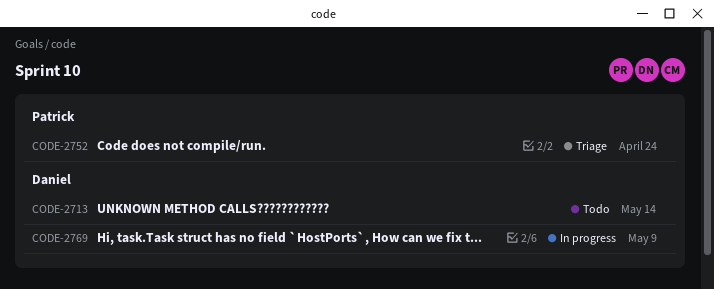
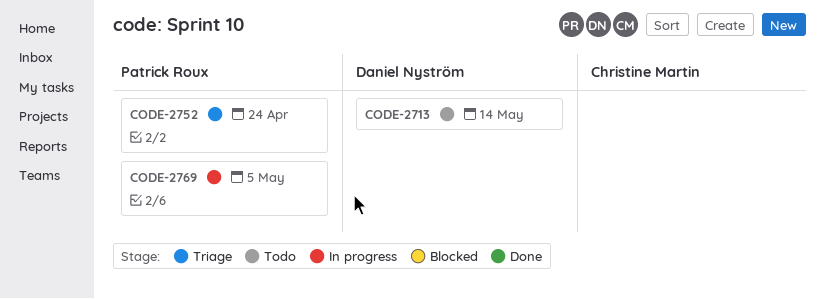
CODE-2769, owner: Daniel Nyström -> Patrick Roux
CODE-2769, due: May 9 -> May 5

